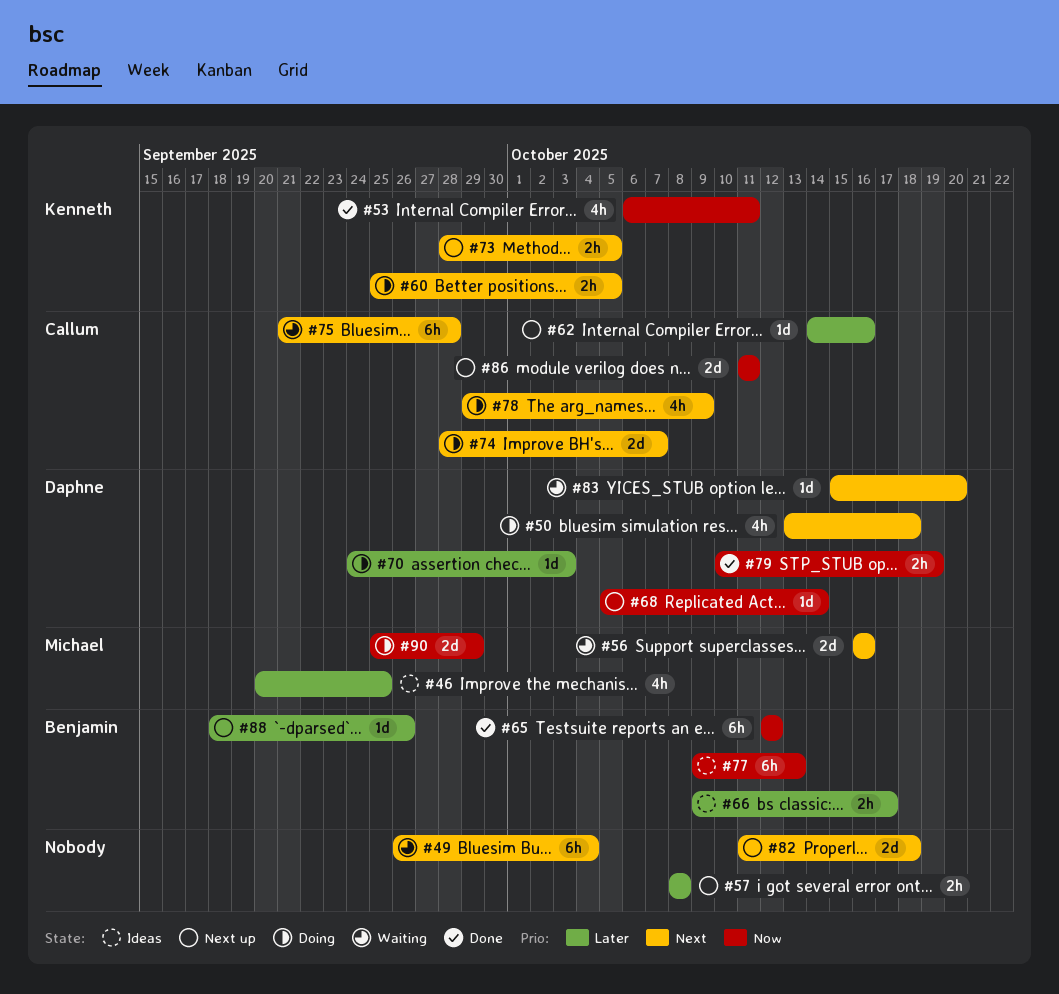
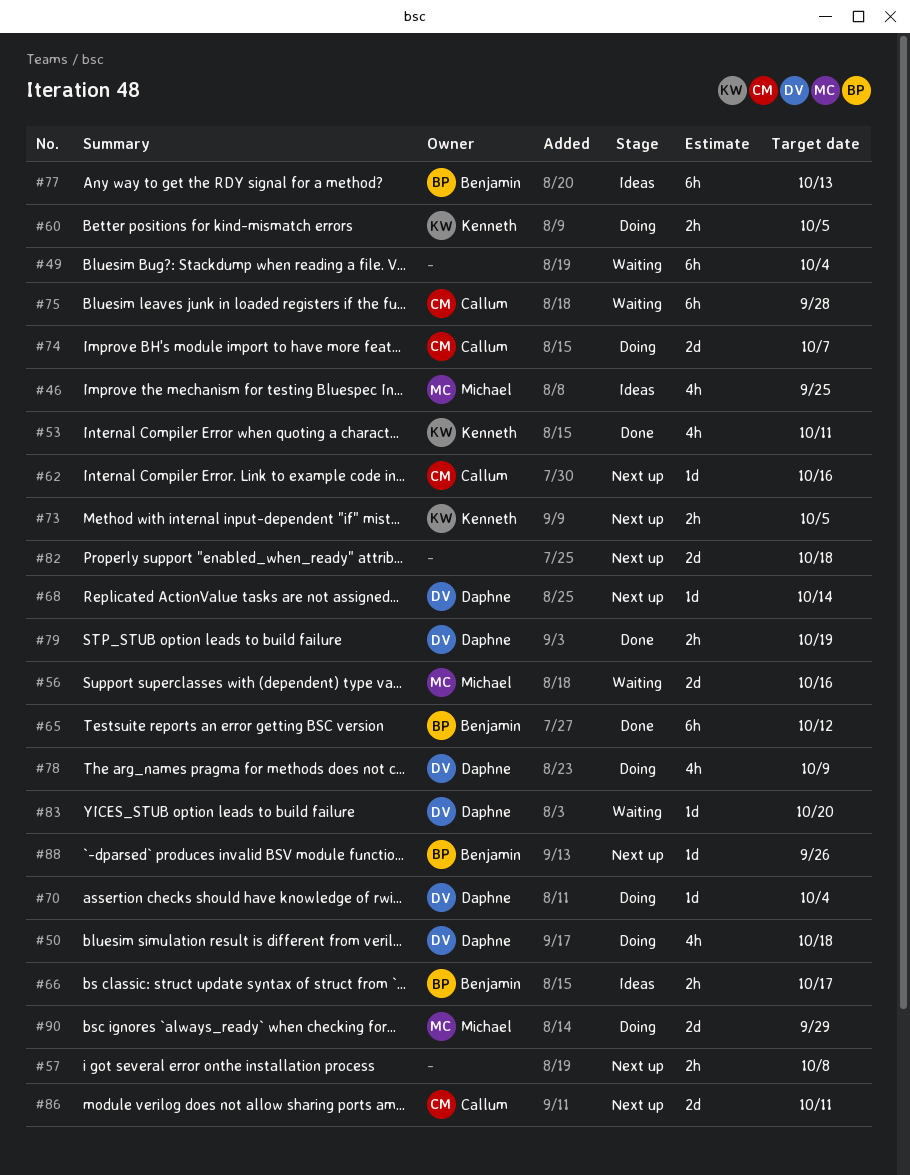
#70, due: Oct 3 -> Oct 4
#78, owner: Callum -> Daphne

